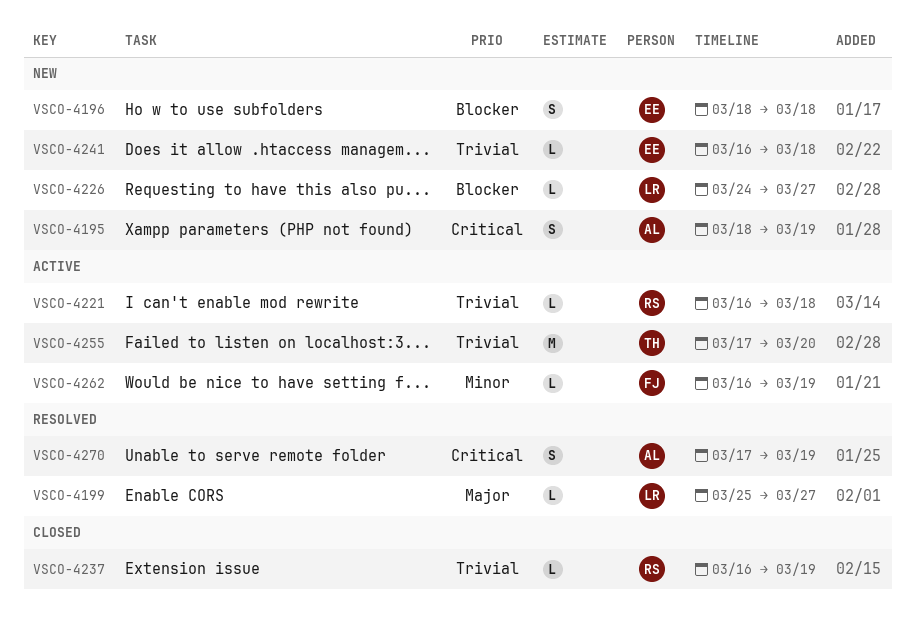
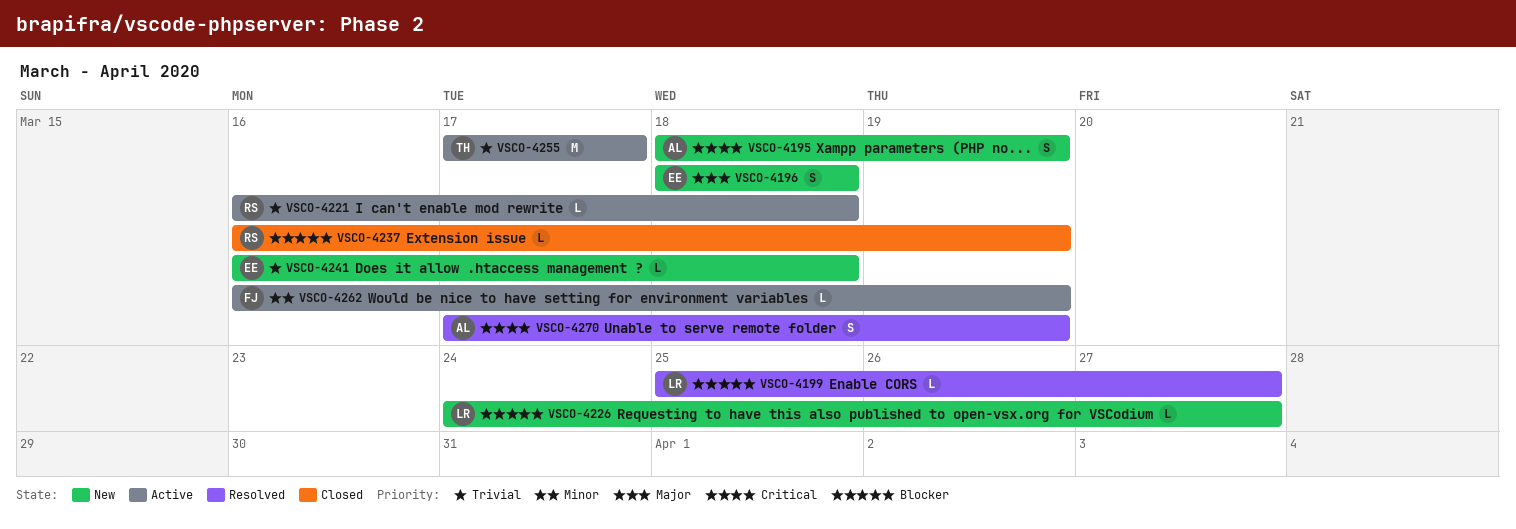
VSCO-4196, priority: Blocker -> Major
VSCO-4199, priority: Major -> Blocker
VSCO-4237, priority: Trivial -> Blocker
VSCO-4255, due: Mar 20 -> Mar 17

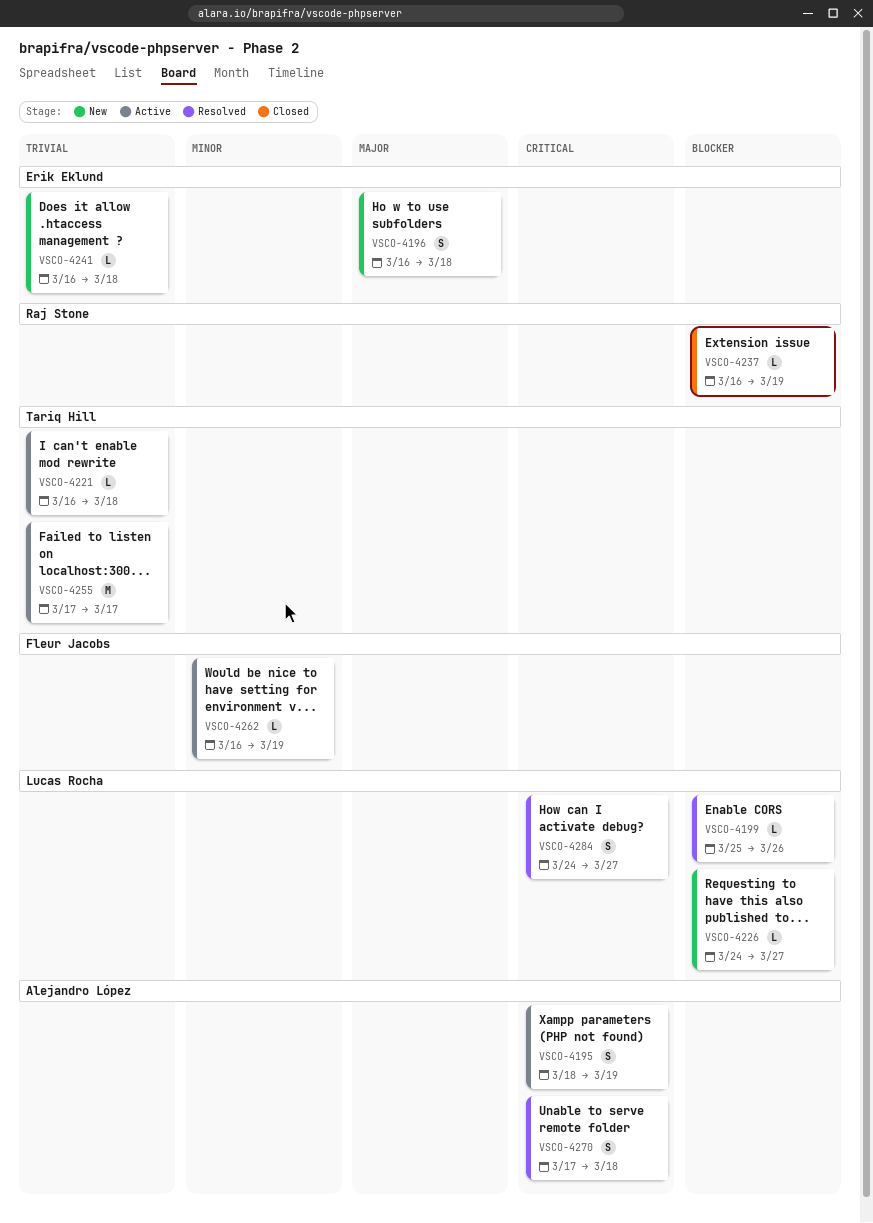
VSCO-4195, status: New -> Active
VSCO-4196, start: Mar 18 -> Mar 16
VSCO-4199, due: Mar 27 -> Mar 26
VSCO-4221, owner: Raj Stone -> Tariq Hill
VSCO-4270, due: Mar 19 -> Mar 18
VSCO-4284: none -> present

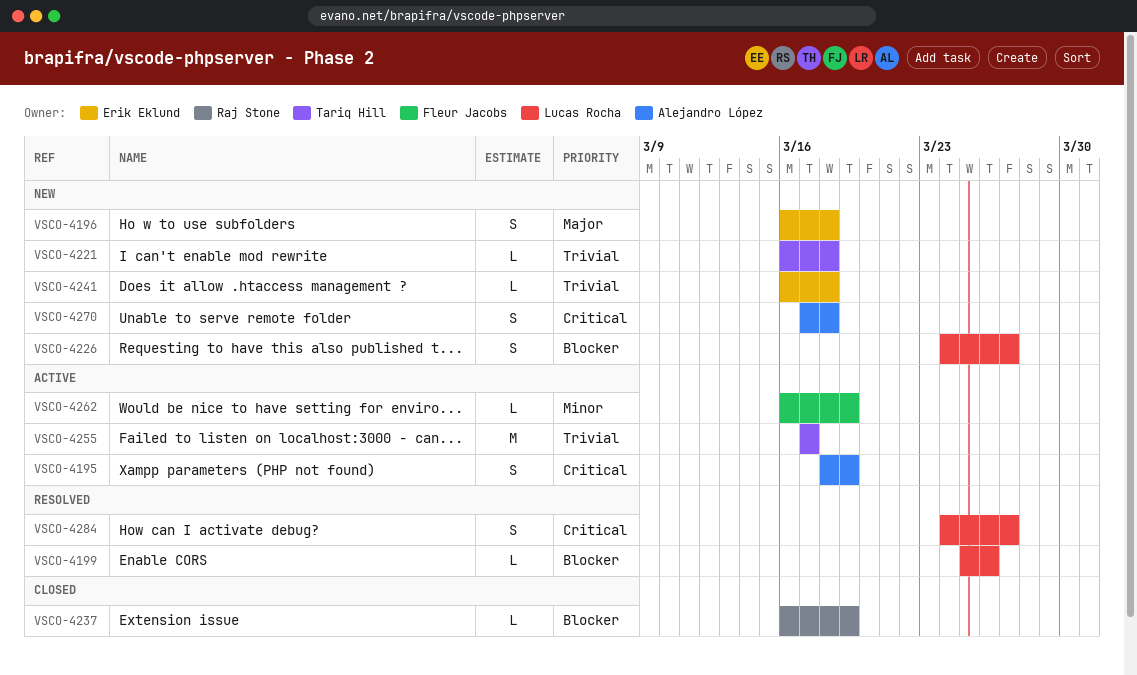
VSCO-4221, status: Active -> New
VSCO-4226, estimate: L -> S
VSCO-4270, status: Resolved -> New

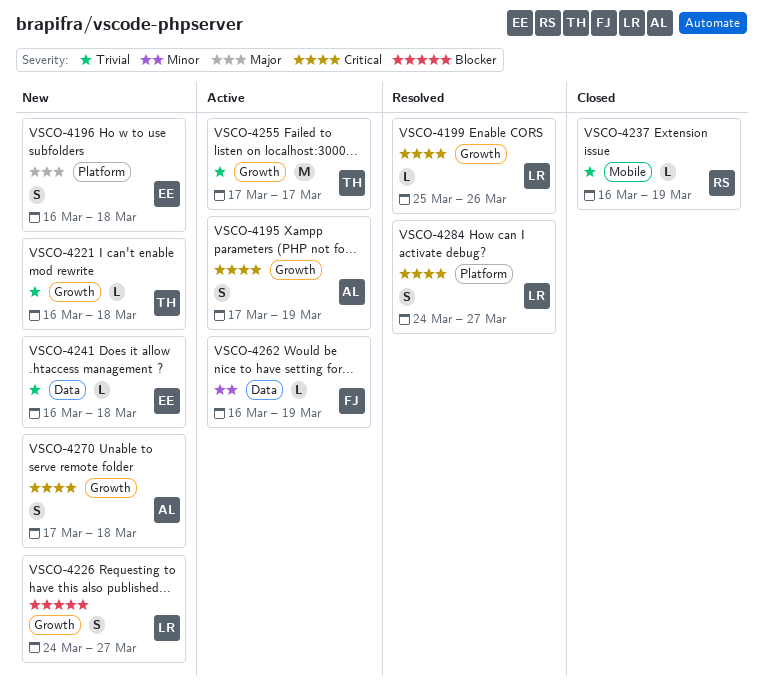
VSCO-4195, start: Mar 18 -> Mar 17
VSCO-4199, priority: Blocker -> Critical
VSCO-4237, priority: Blocker -> Trivial

